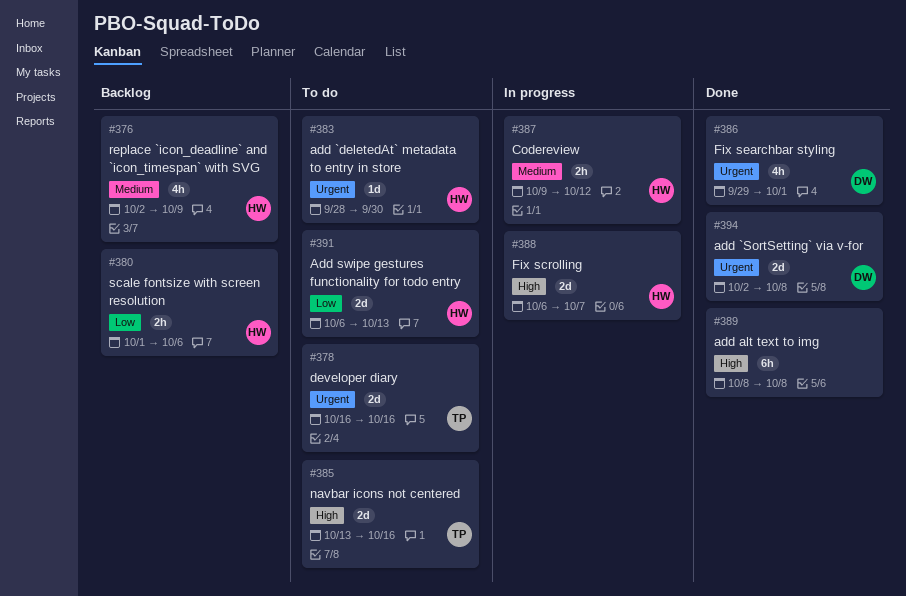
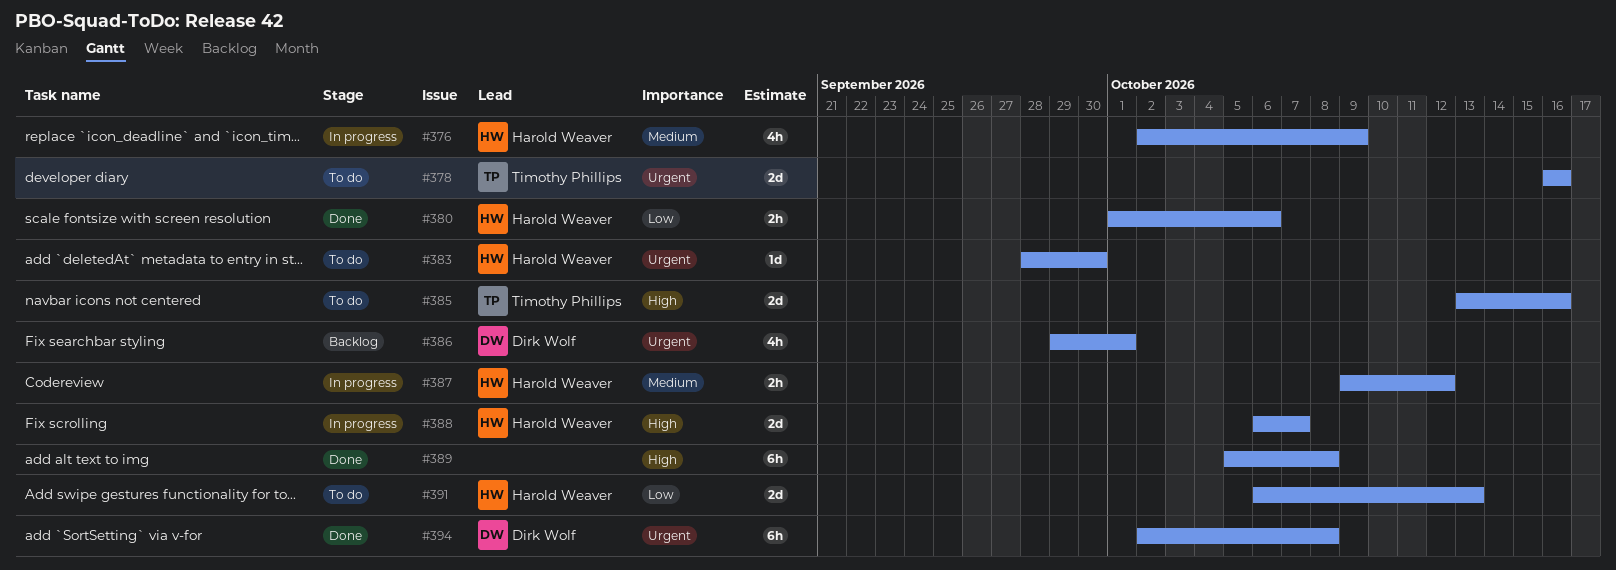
#376, status: Backlog -> In progress
#380, status: Backlog -> Done
#386, status: Done -> Backlog
#389, start: Oct 8 -> Oct 5
#394, estimate: 2d -> 6h

